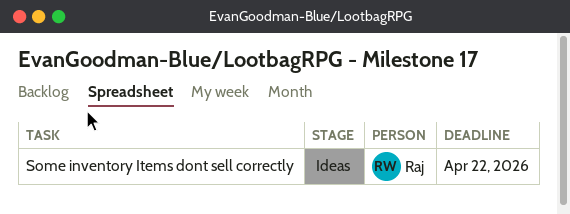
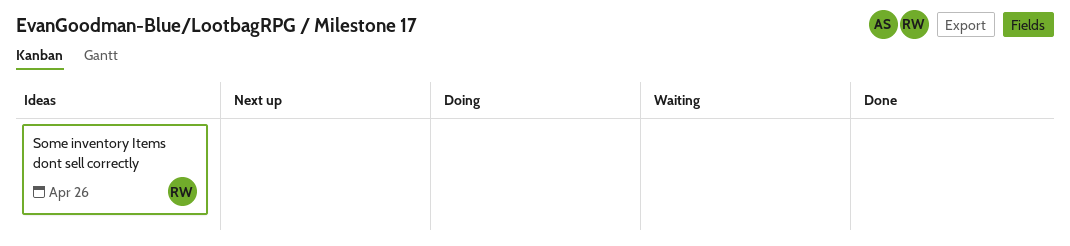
Some inventory Items dont sell correctly, due: Apr 22 -> Apr 26

